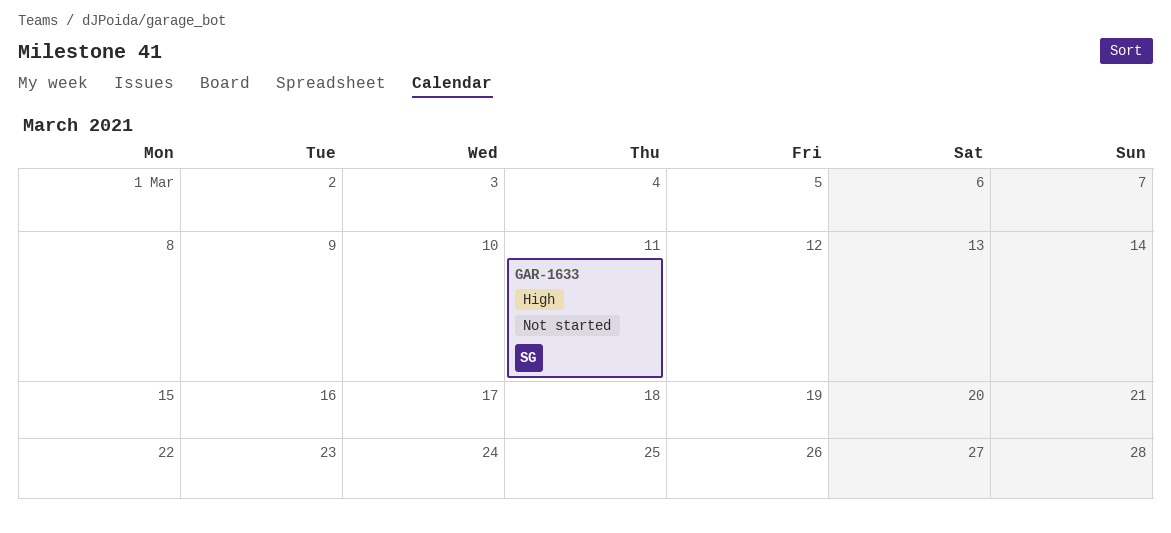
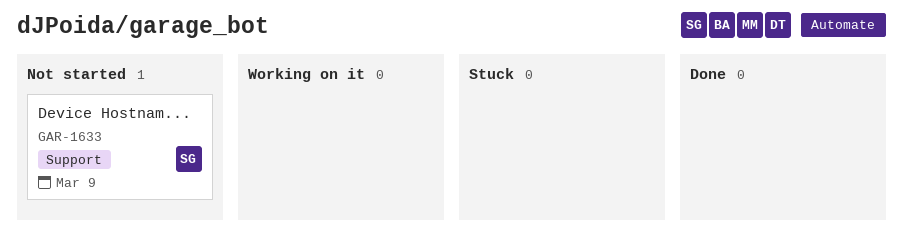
GAR-1633, due: Mar 11 -> Mar 9

